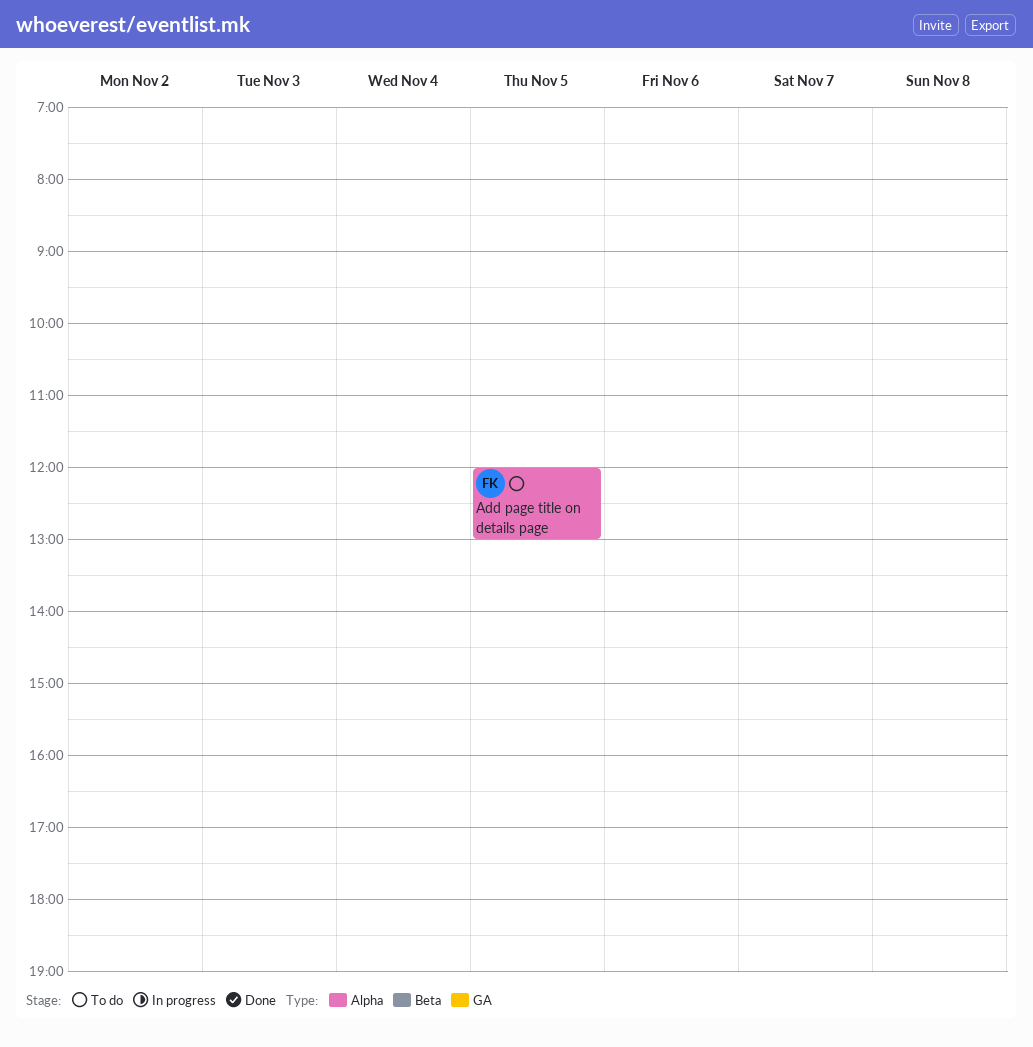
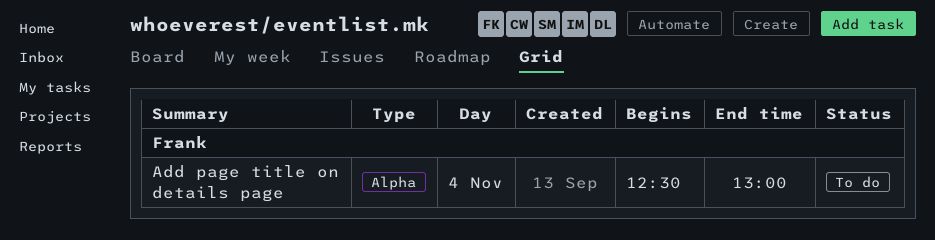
Add page title on details page, day: Nov 5 -> Nov 4
Add page title on details page, begins: 12:00 -> 12:30

